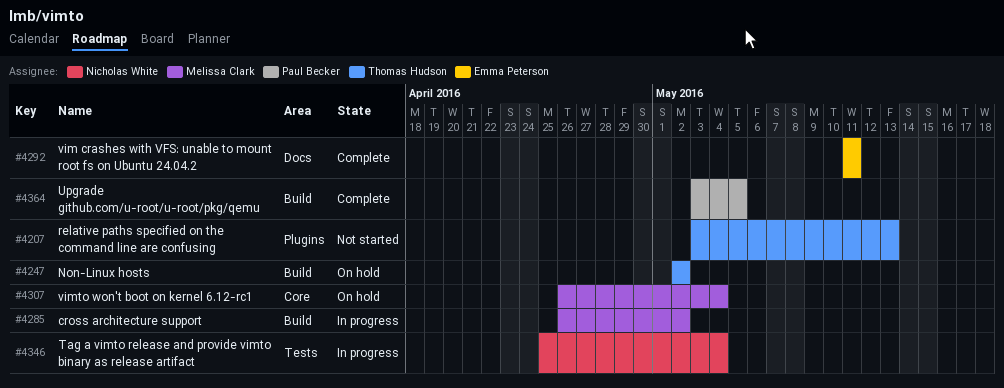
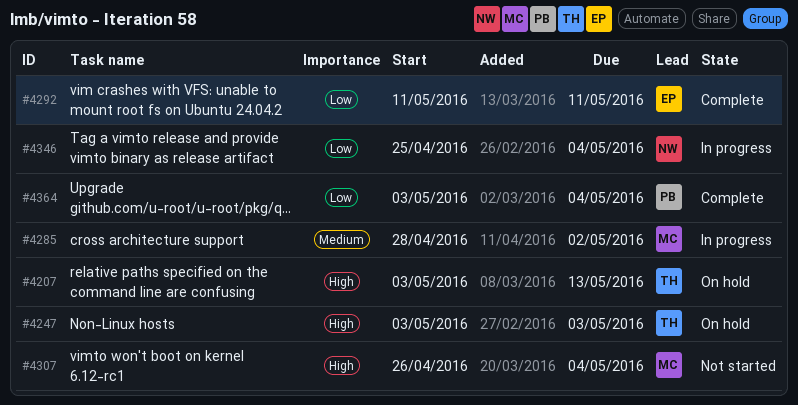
#4207, status: Not started -> On hold
#4247, start: May 2 -> May 3
#4247, due: May 2 -> May 3
#4285, start: Apr 26 -> Apr 28
#4307, status: On hold -> Not started
#4364, due: May 5 -> May 4

